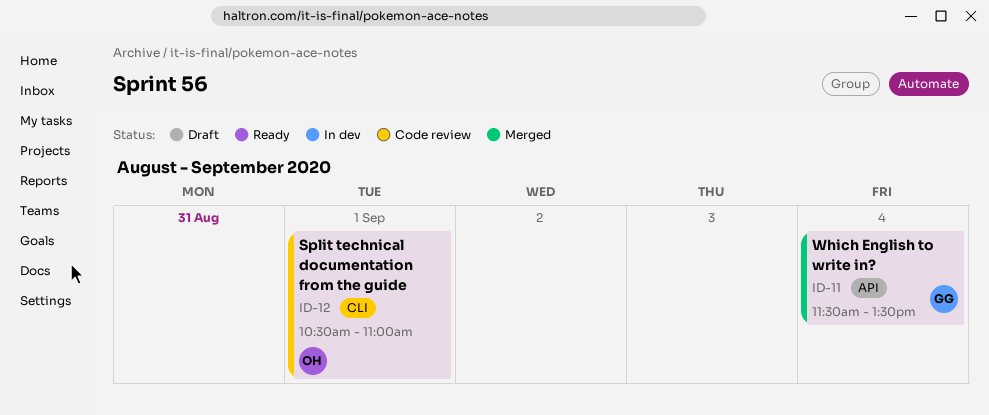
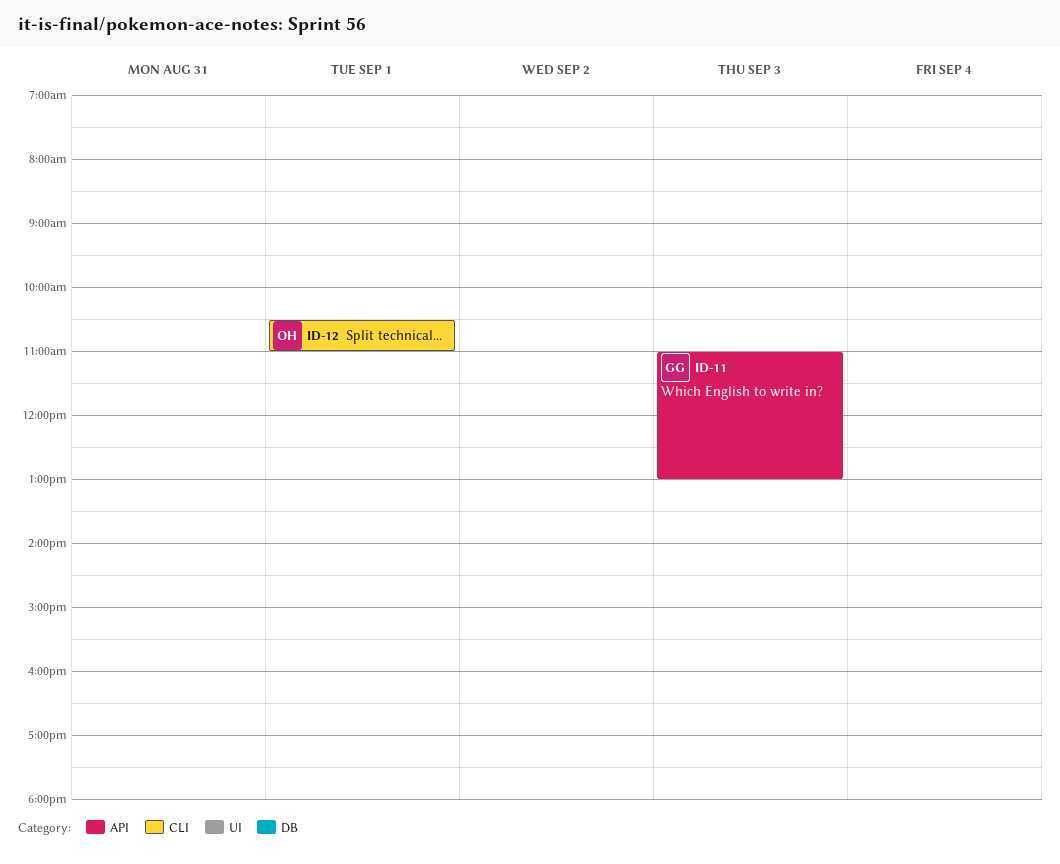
ID-11, day: Sep 4 -> Sep 3
ID-11, begins: 11:30 -> 11:00
ID-11, ends: 13:30 -> 13:00

